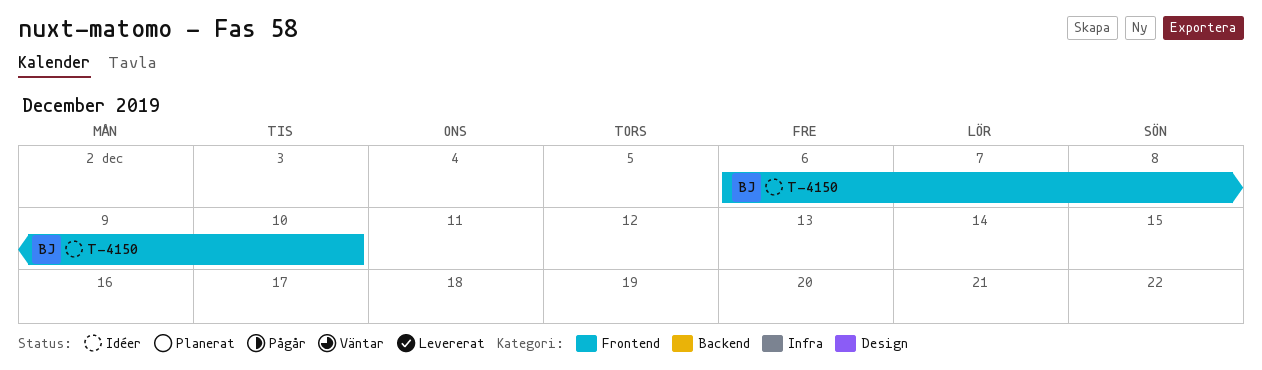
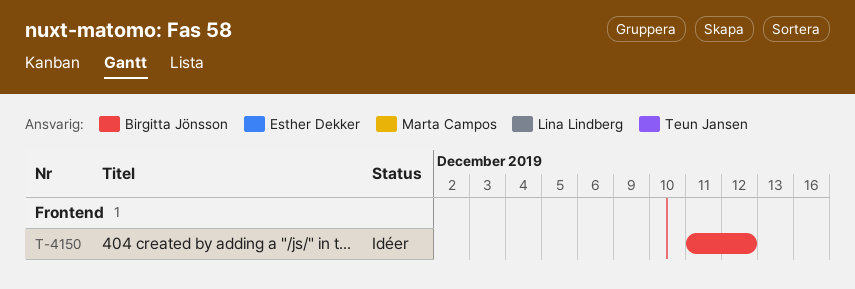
T-4150, start: Dec 6 -> Dec 11
T-4150, due: Dec 10 -> Dec 12

